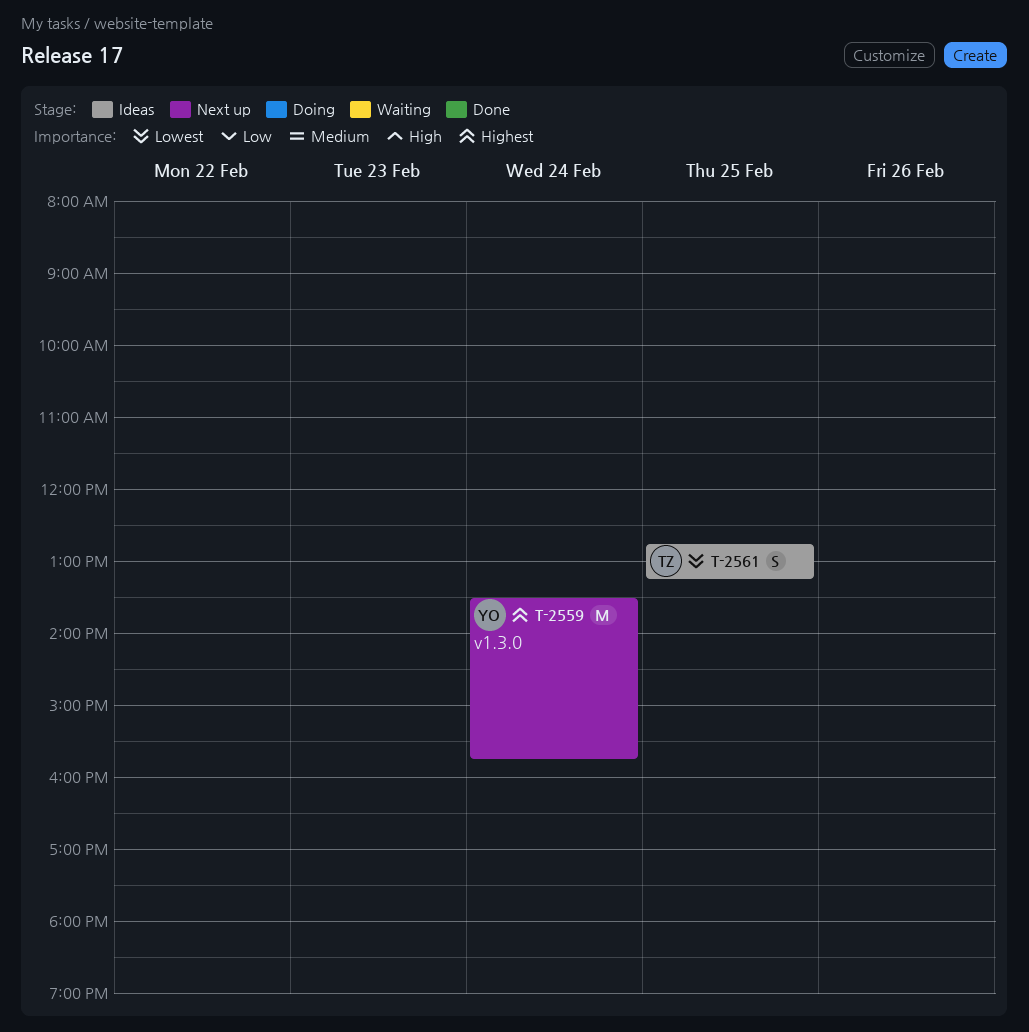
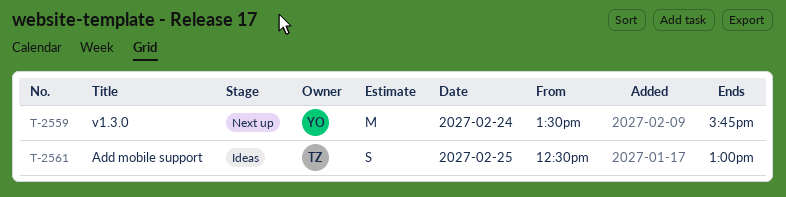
T-2561, begins: 12:45 -> 12:30
T-2561, ends: 13:15 -> 13:00

